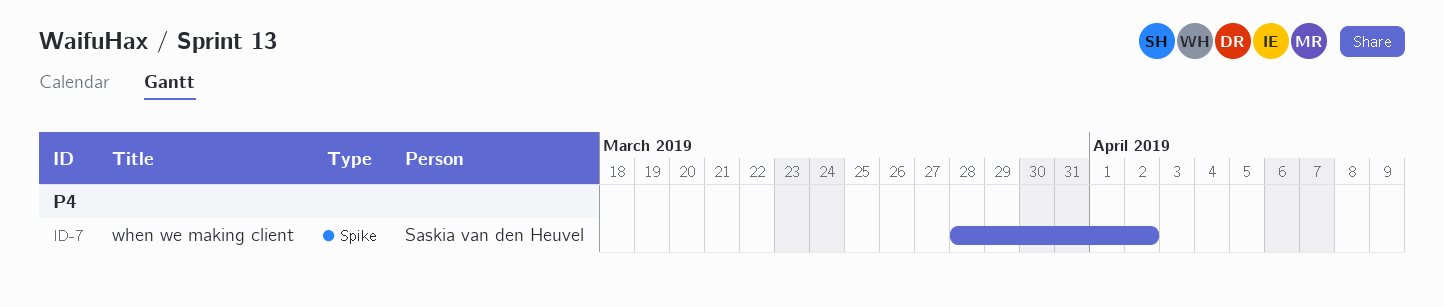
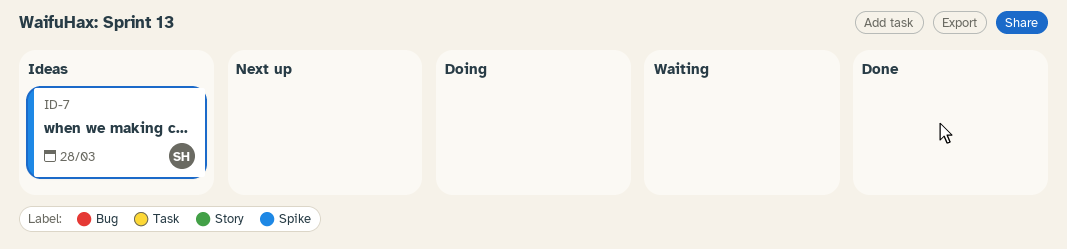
ID-7, due: Apr 2 -> Mar 28

